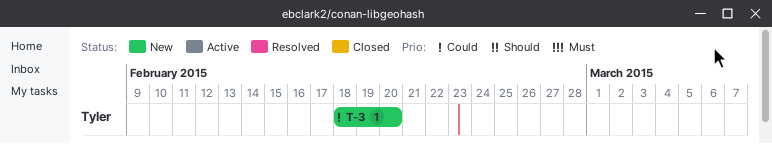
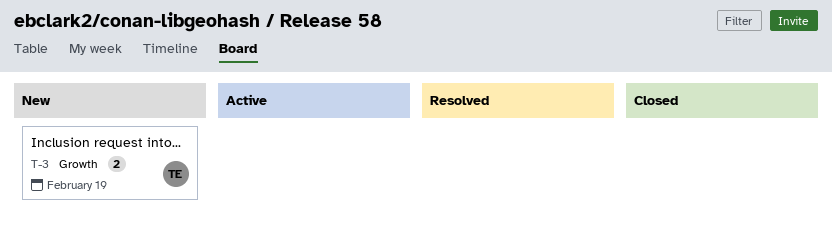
T-3, estimate: 1 -> 2
T-3, due: Feb 20 -> Feb 19

